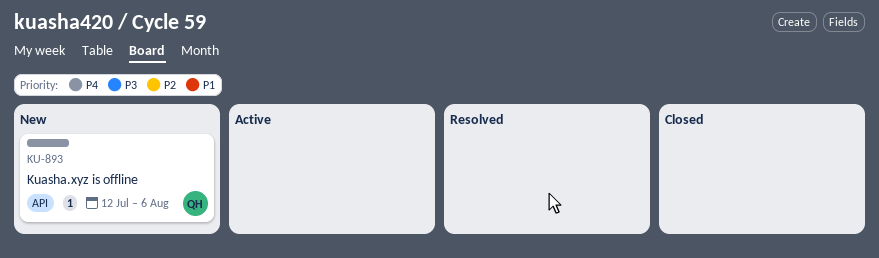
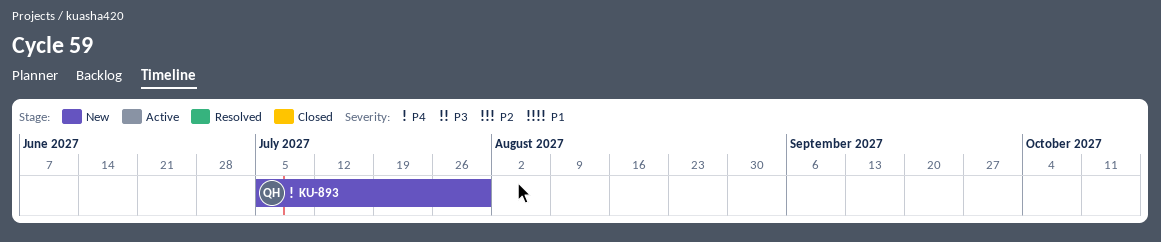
KU-893, start: Jul 12 -> Jul 5
KU-893, due: Aug 6 -> Jul 30

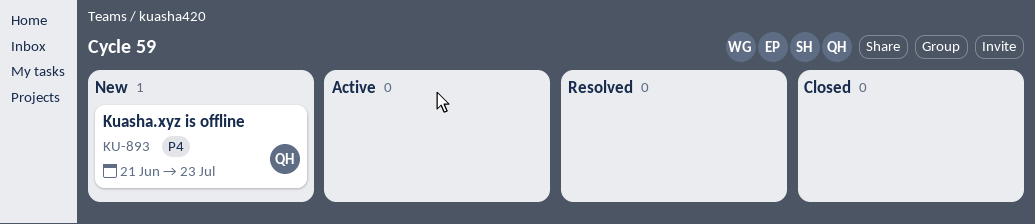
KU-893, start: Jul 5 -> Jun 21
KU-893, due: Jul 30 -> Jul 23

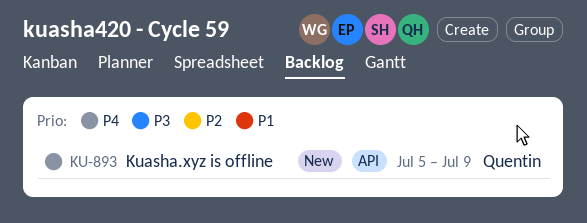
KU-893, start: Jun 21 -> Jul 5
KU-893, due: Jul 23 -> Jul 9

